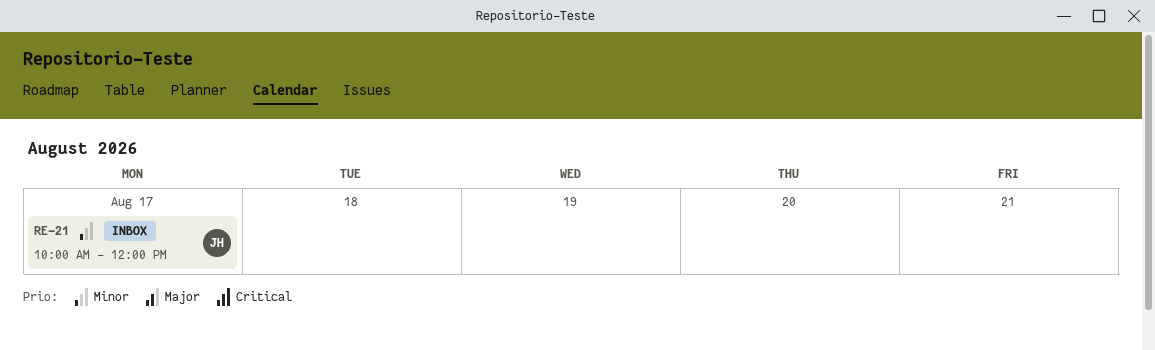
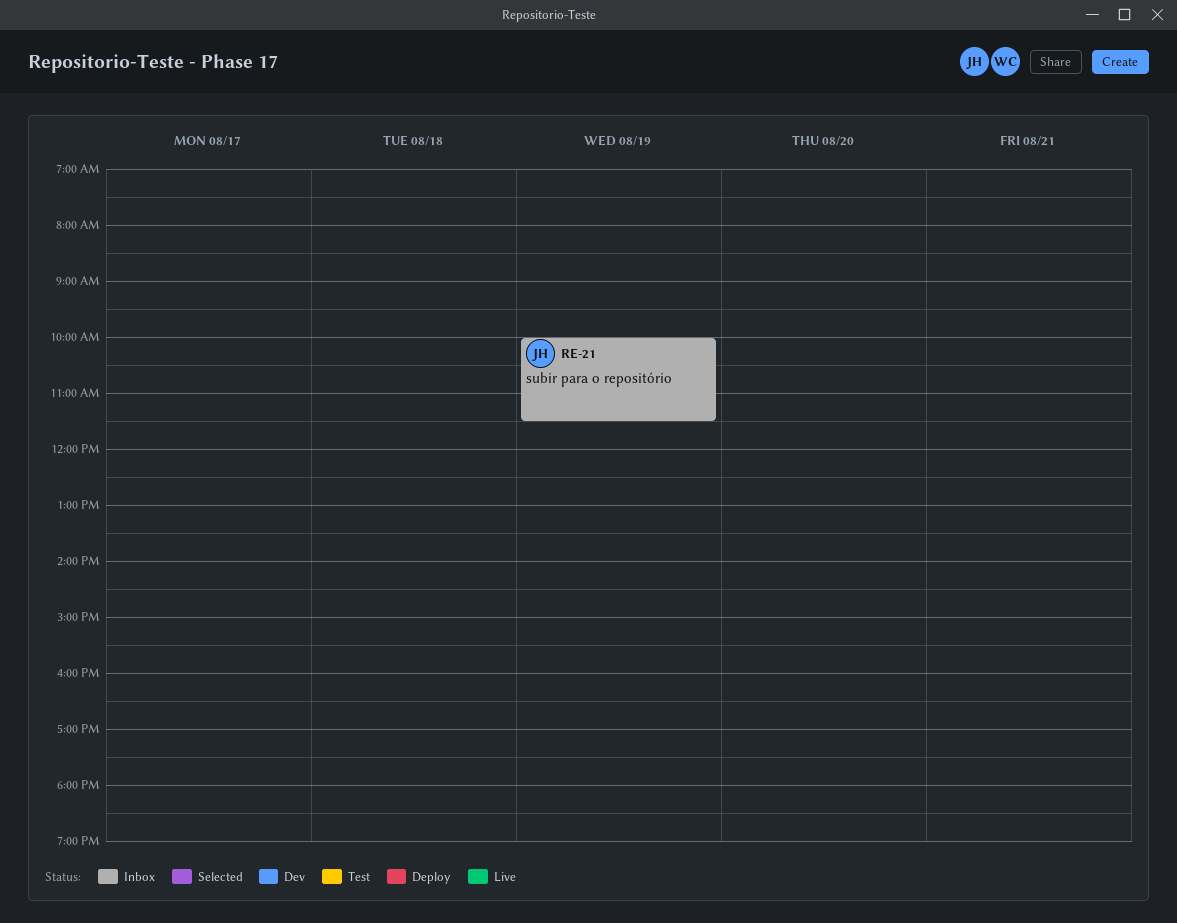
RE-21, day: Aug 17 -> Aug 19
RE-21, ends: 12:00 -> 11:30

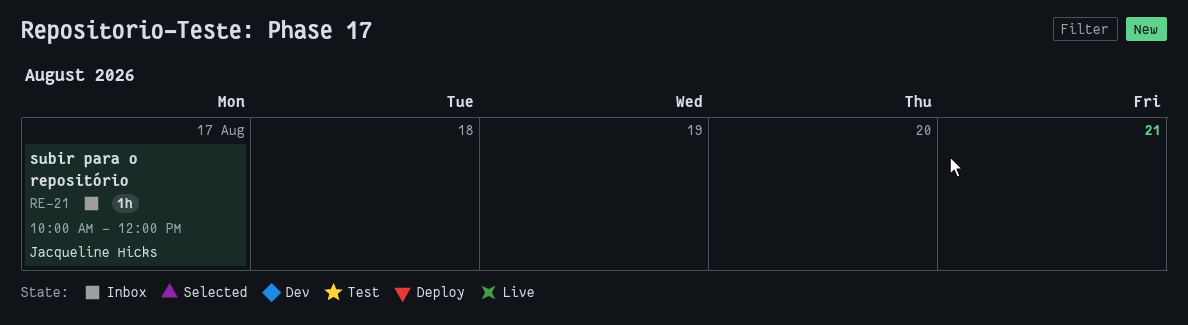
RE-21, day: Aug 19 -> Aug 17
RE-21, ends: 11:30 -> 12:00

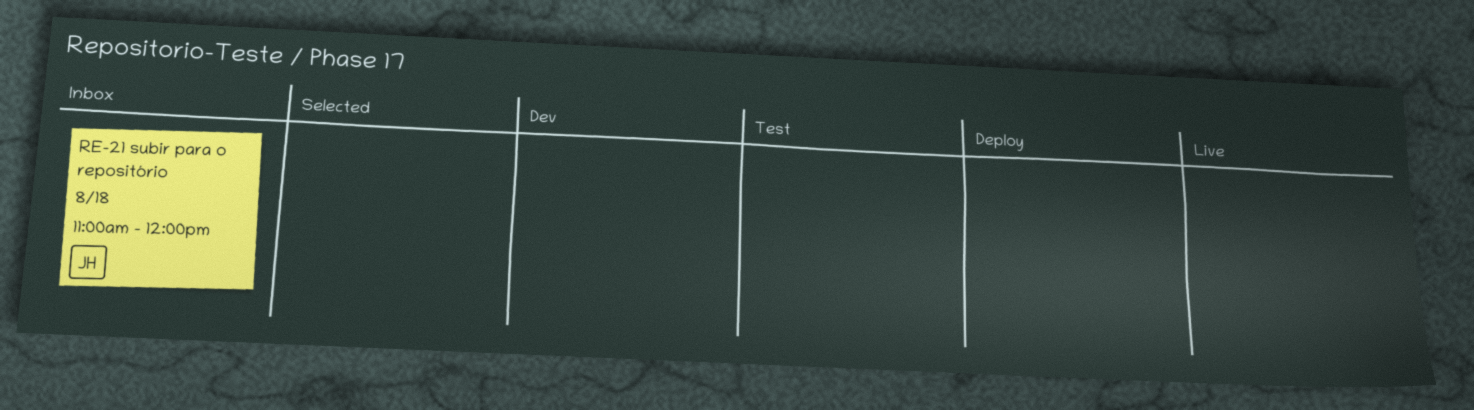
RE-21, day: Aug 17 -> Aug 18
RE-21, begins: 10:00 -> 11:00

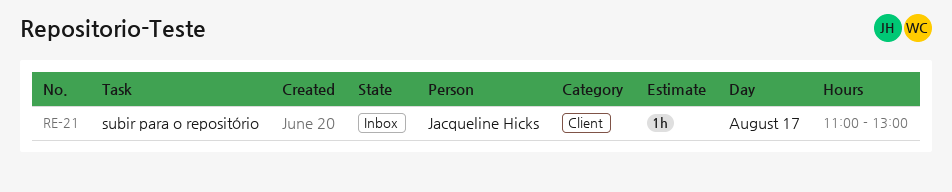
RE-21, day: Aug 18 -> Aug 17
RE-21, ends: 12:00 -> 13:00

